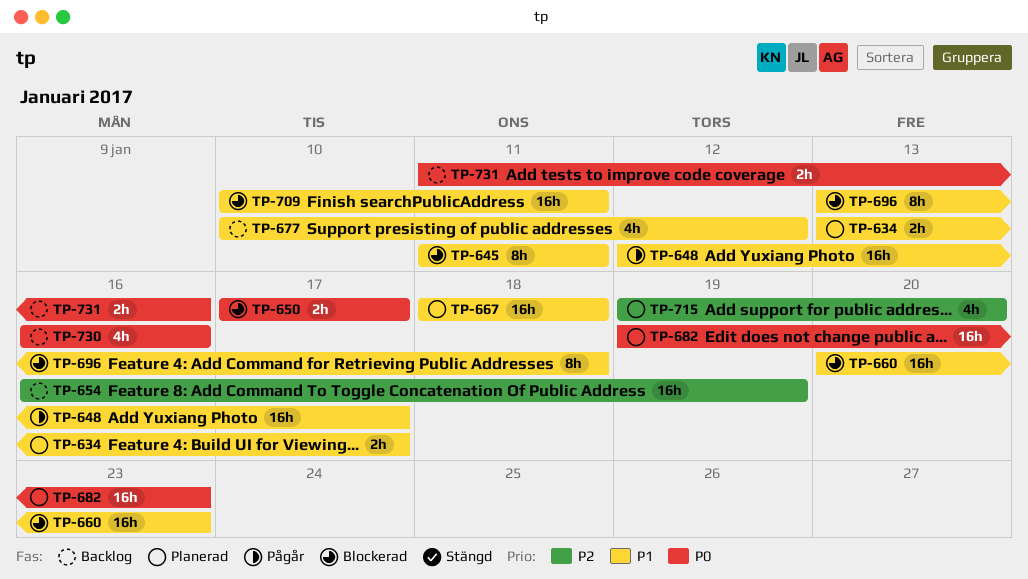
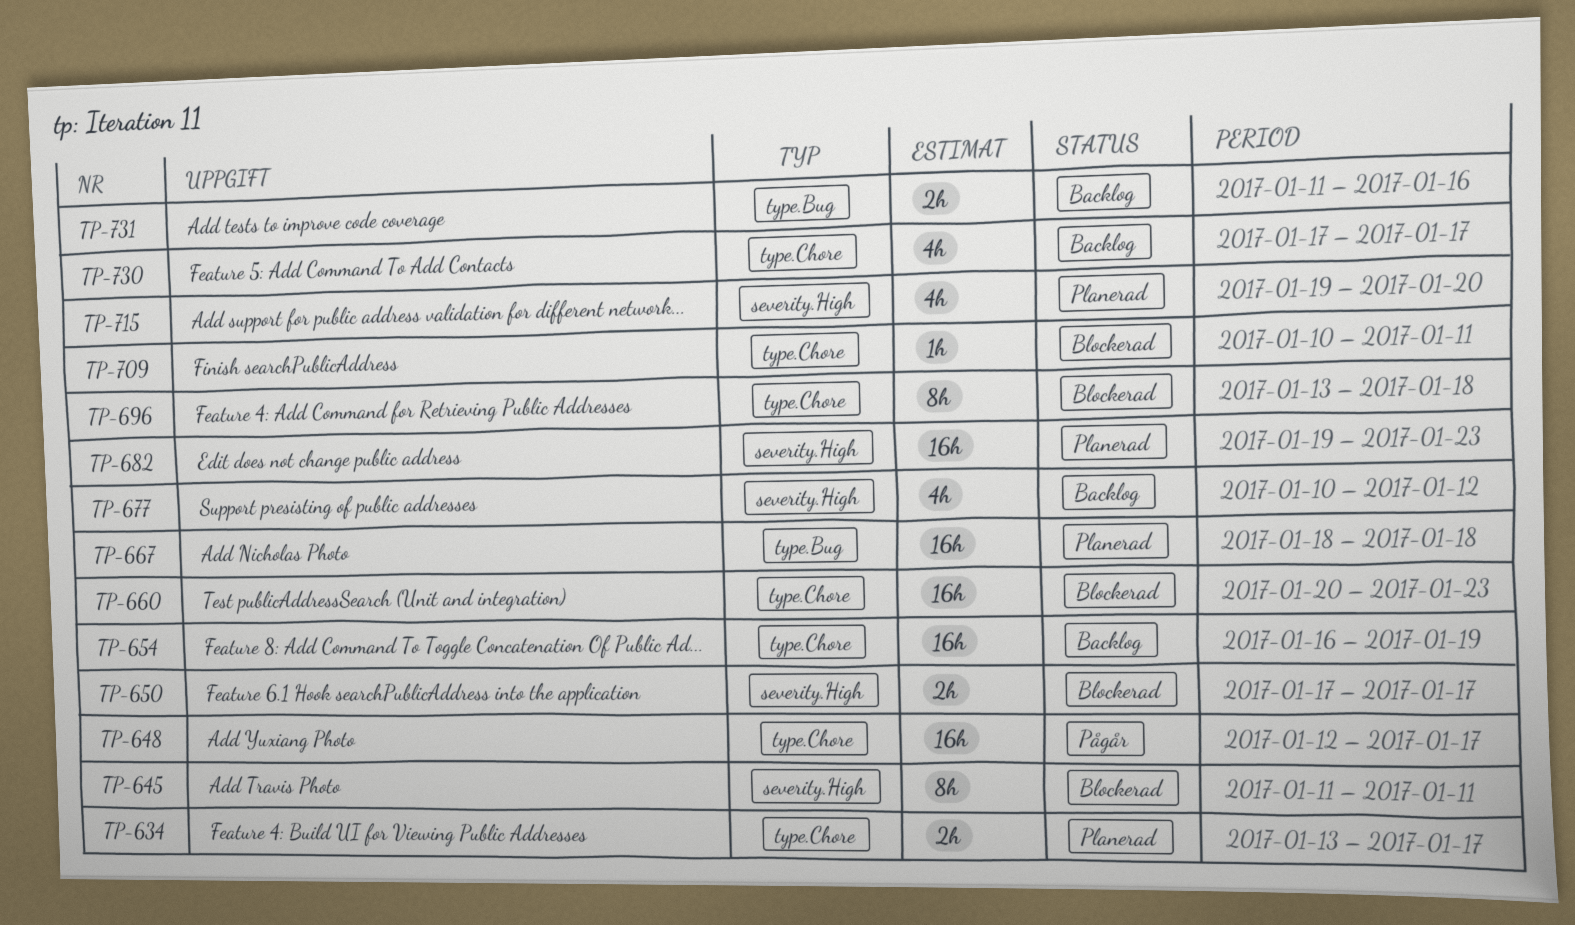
TP-709, estimate: 16h -> 1h
TP-730, start: Jan 16 -> Jan 17
TP-730, due: Jan 16 -> Jan 17

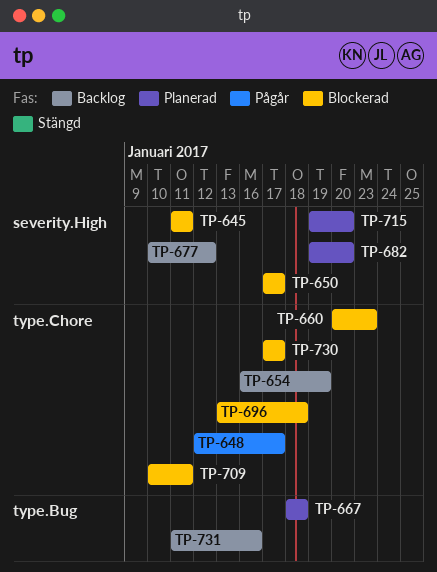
TP-634: present -> none
TP-682, due: Jan 23 -> Jan 20
TP-730, status: Backlog -> Blockerad

